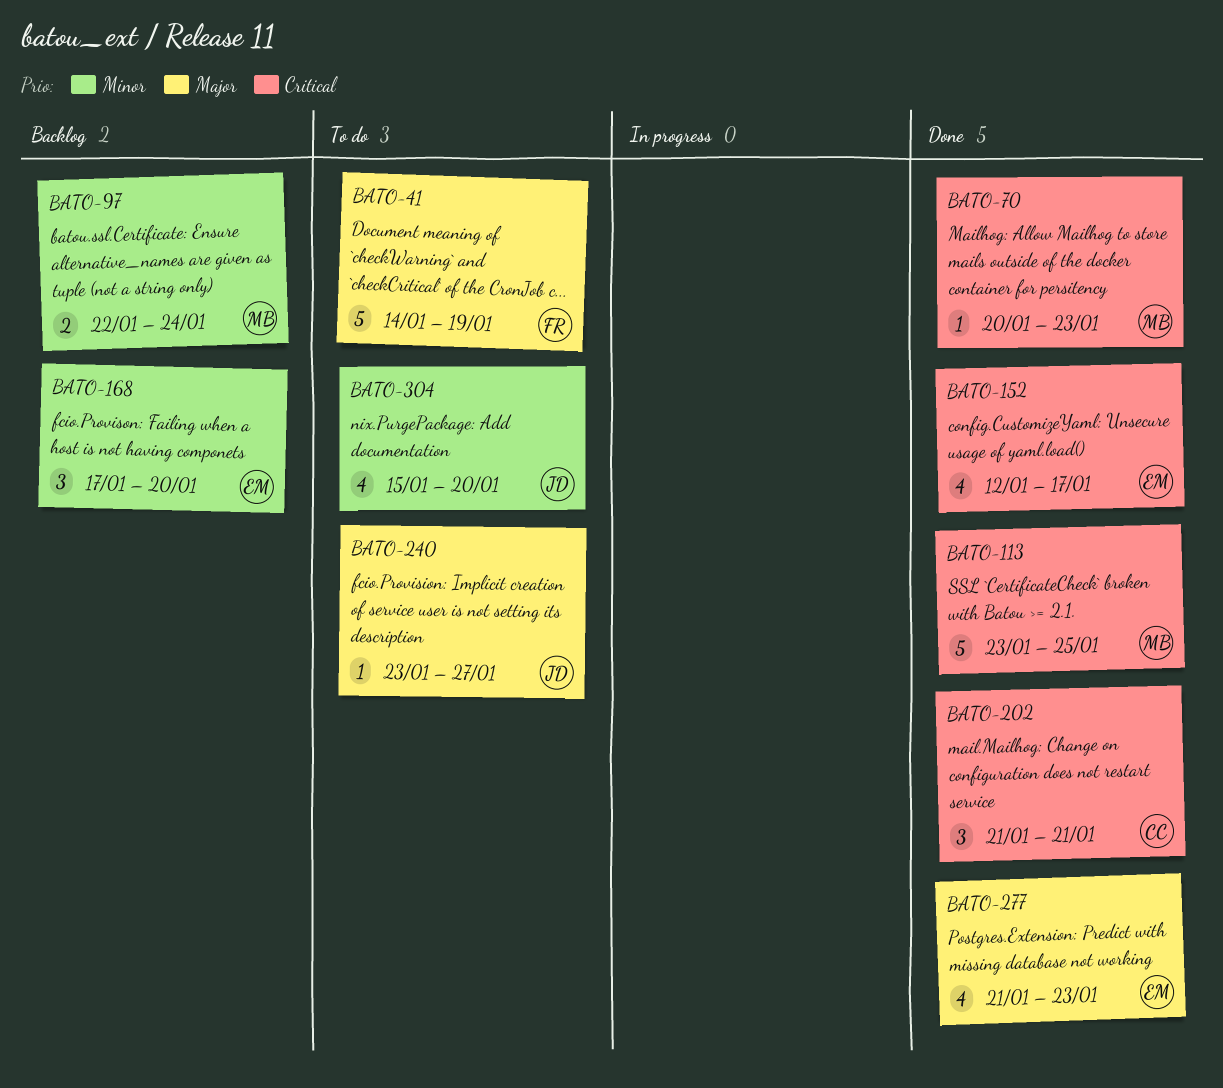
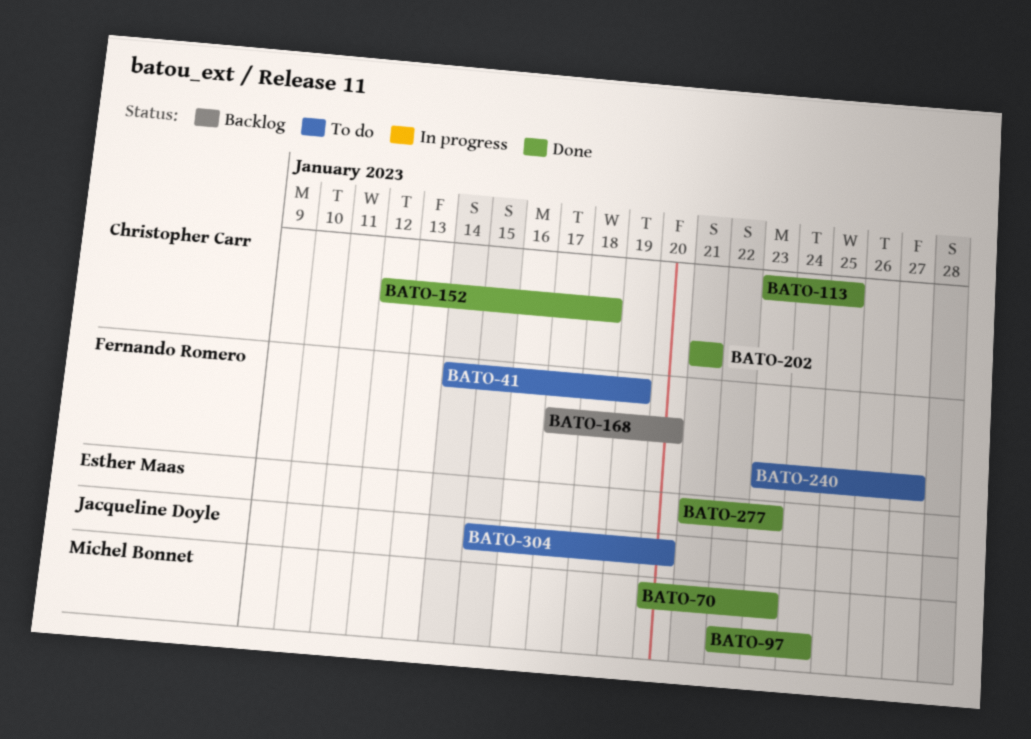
BATO-97, status: Backlog -> Done
BATO-113, owner: Michel Bonnet -> Christopher Carr
BATO-152, owner: Esther Maas -> Christopher Carr
BATO-152, due: Jan 17 -> Jan 18
BATO-168, owner: Esther Maas -> Fernando Romero
BATO-240, owner: Jacqueline Doyle -> Fernando Romero

